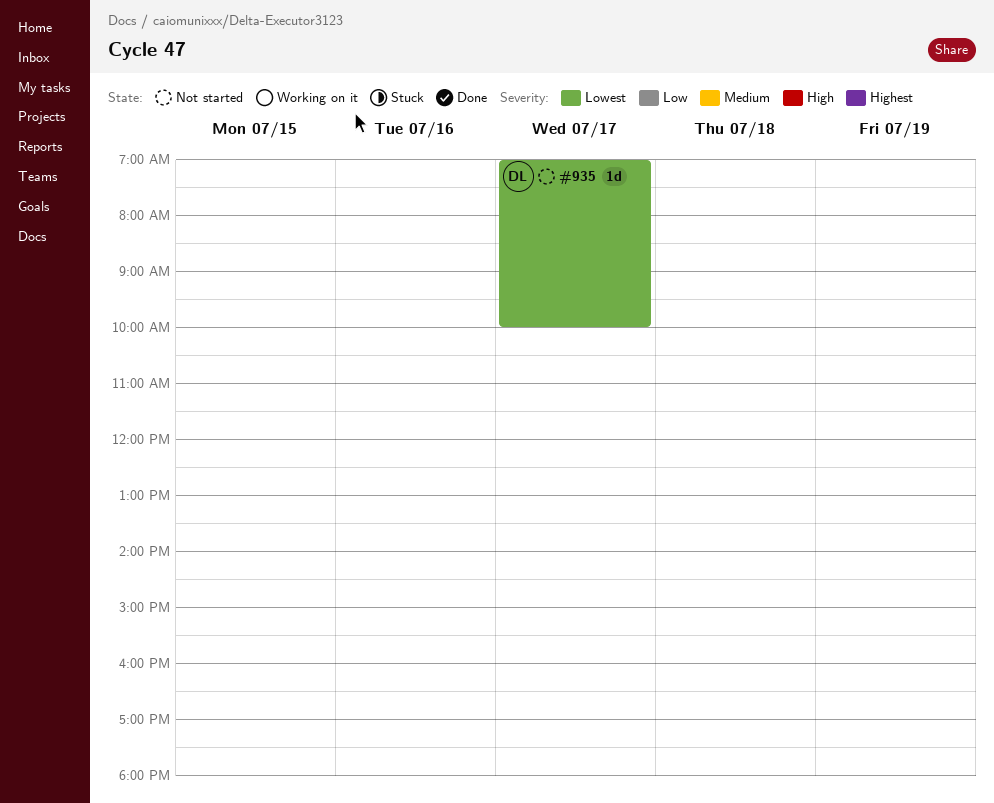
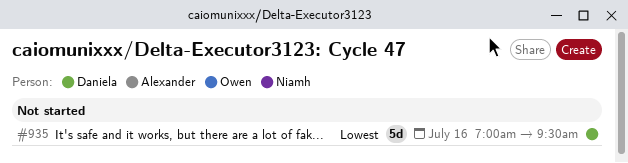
#935, estimate: 1d -> 5d
#935, day: Jul 17 -> Jul 16
#935, ends: 10:00 -> 09:30

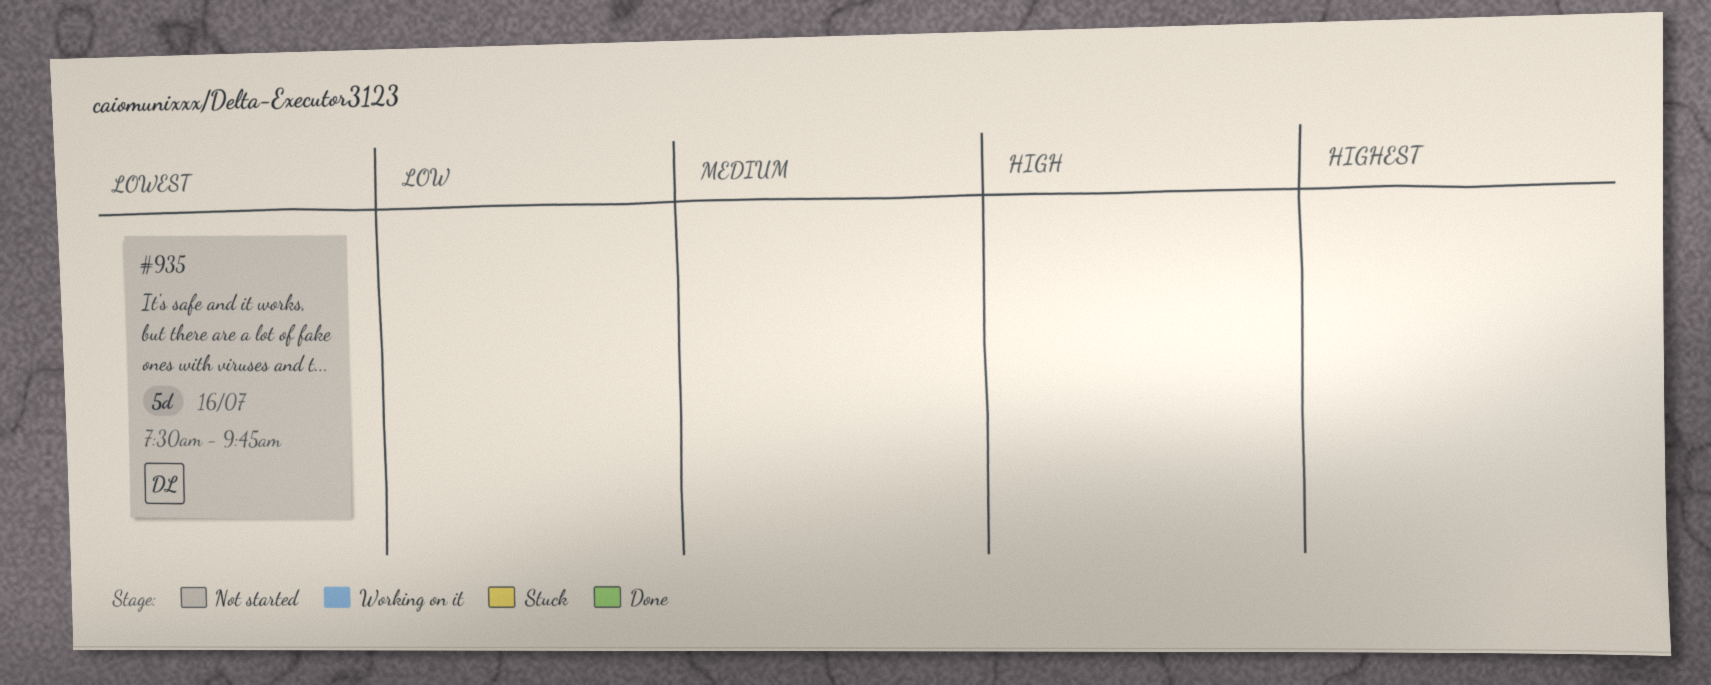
#935, begins: 07:00 -> 07:30
#935, ends: 09:30 -> 09:45

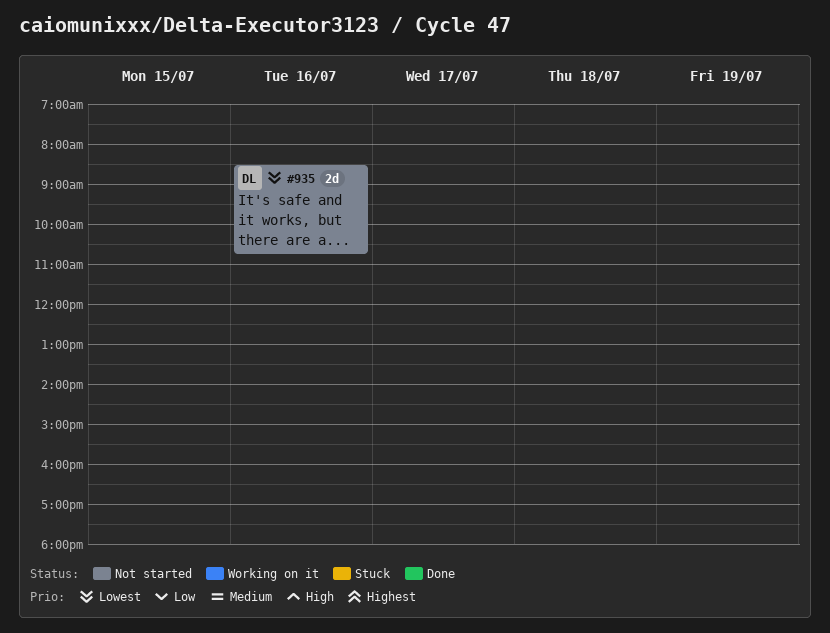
#935, estimate: 5d -> 2d
#935, begins: 07:30 -> 08:30
#935, ends: 09:45 -> 10:45

